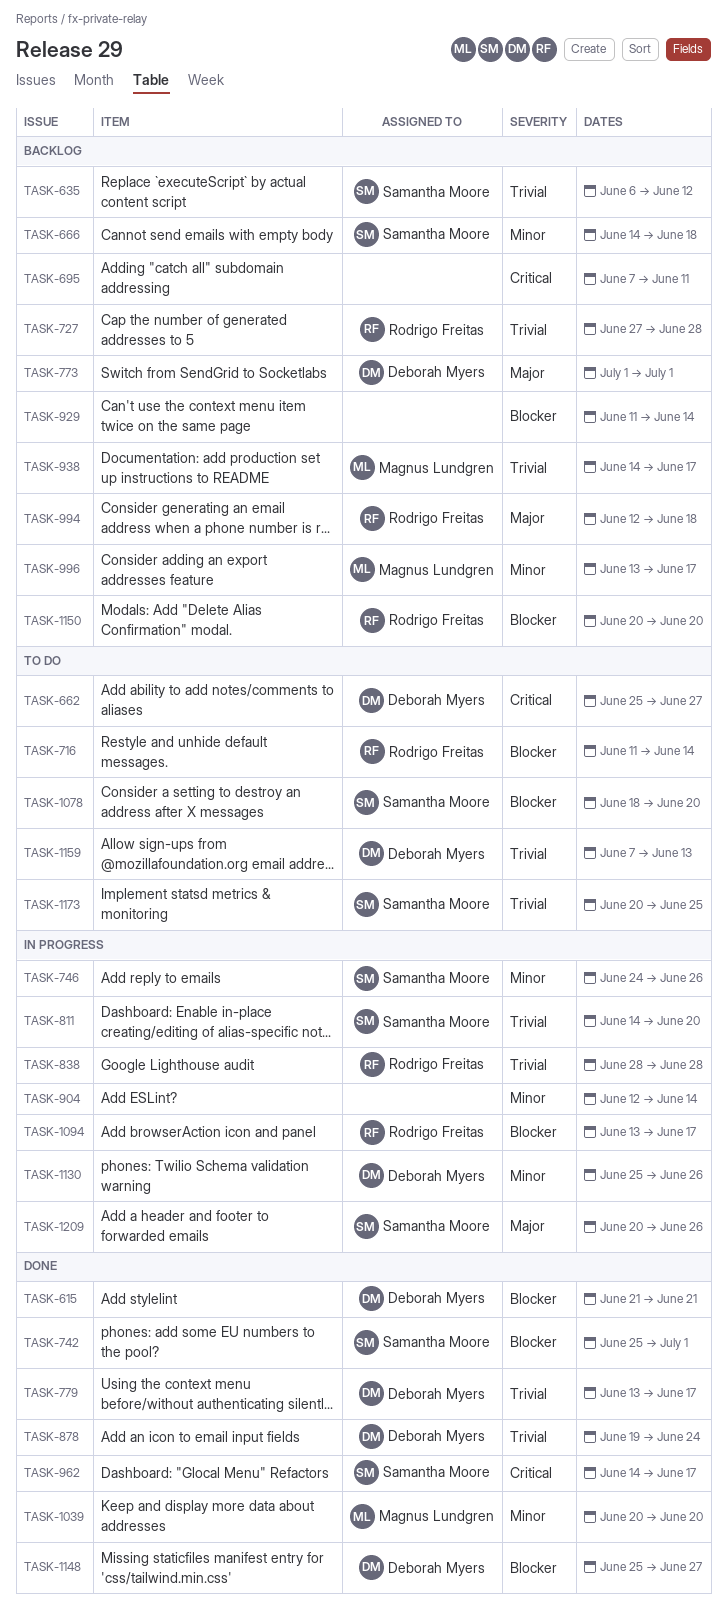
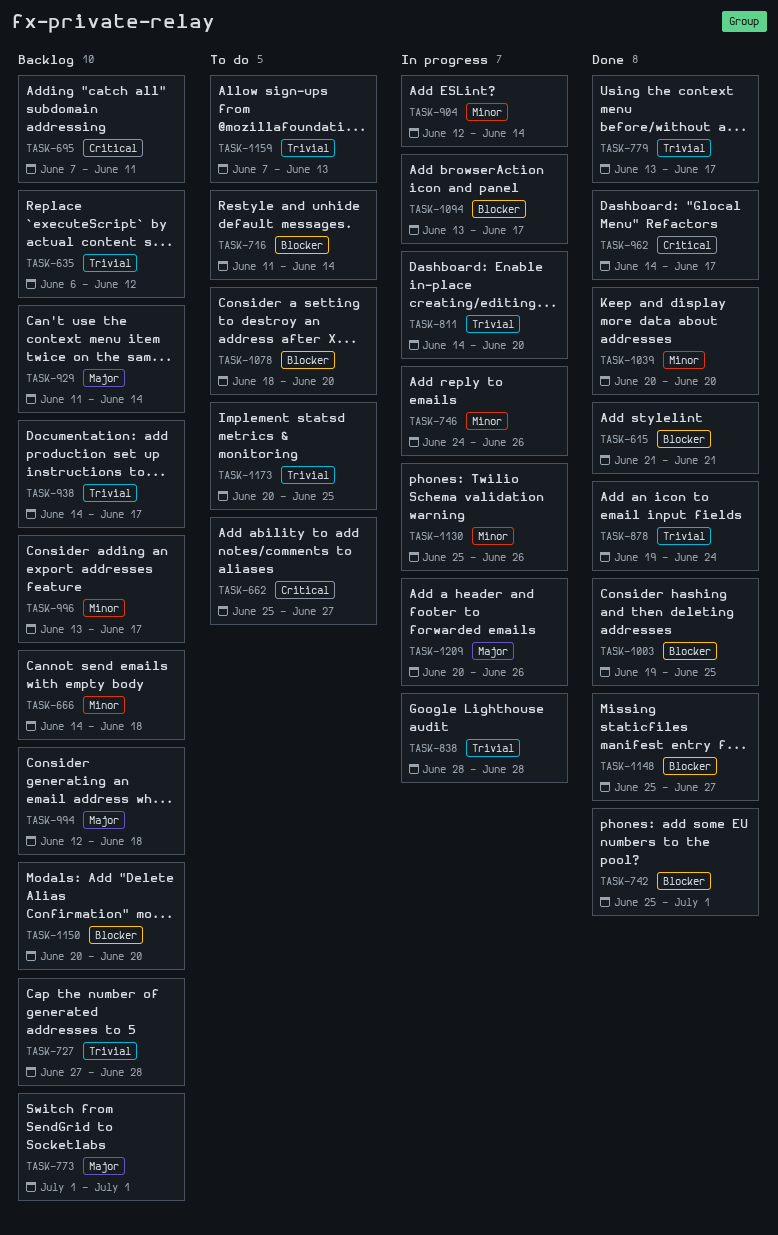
TASK-929, priority: Blocker -> Major
TASK-1003: none -> present

